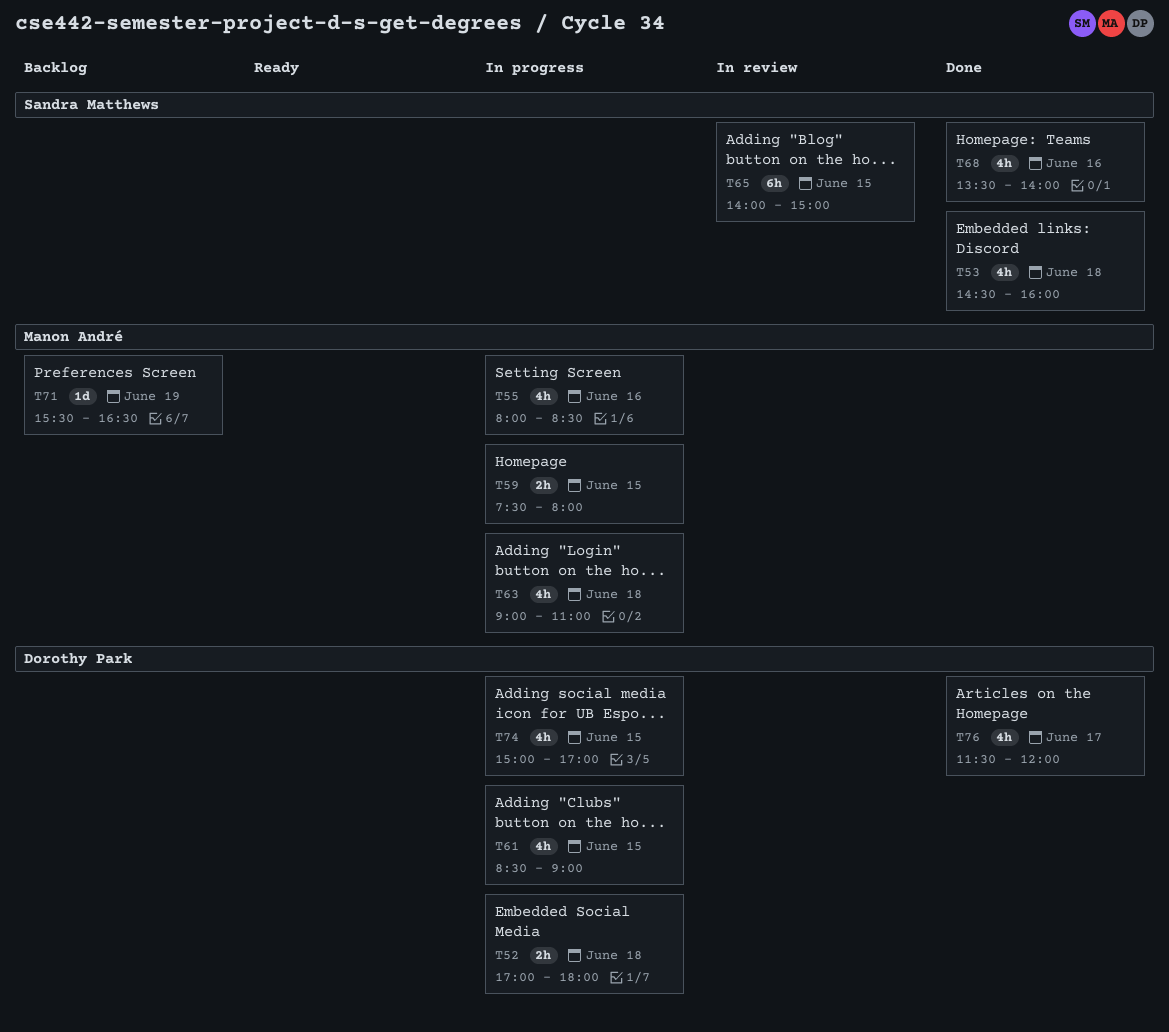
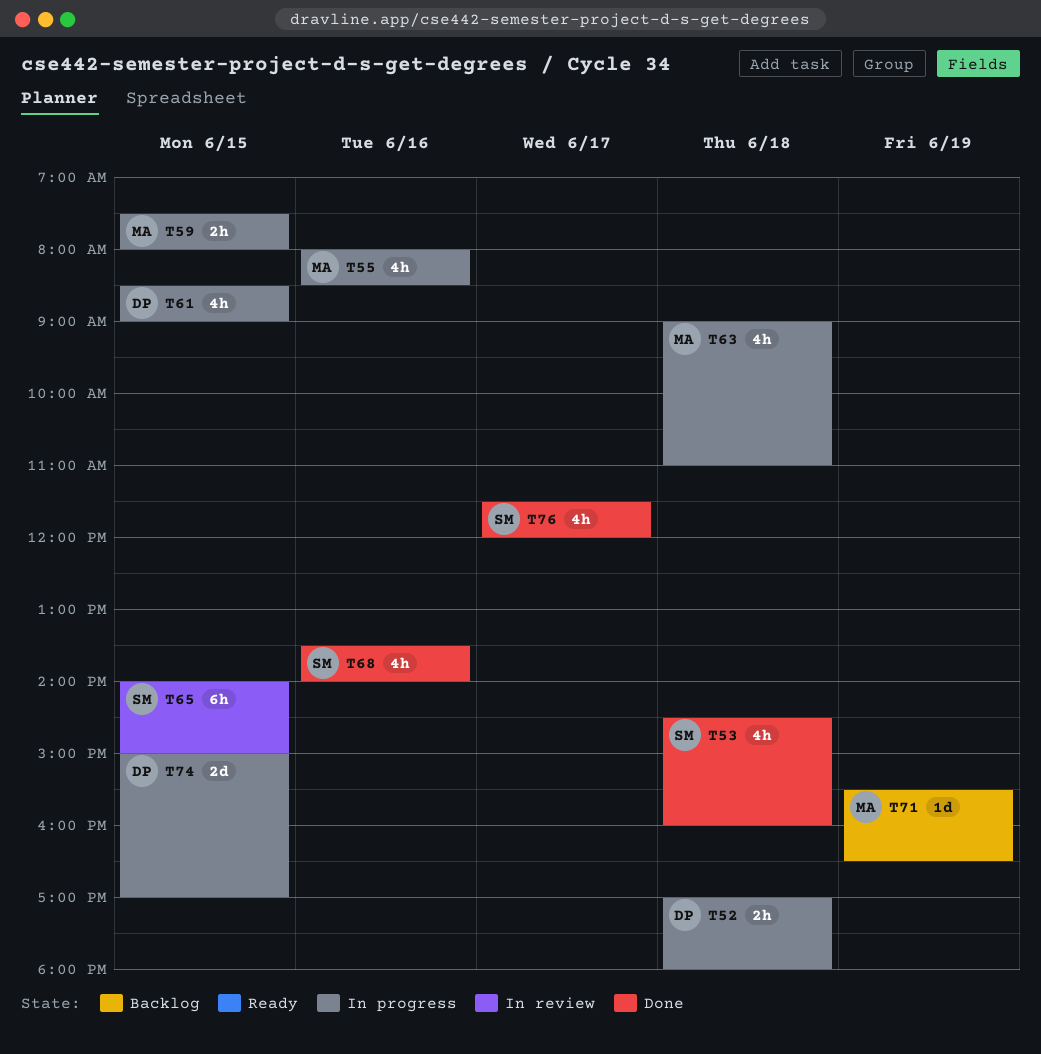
T74, estimate: 4h -> 2d
T76, owner: Dorothy Park -> Sandra Matthews

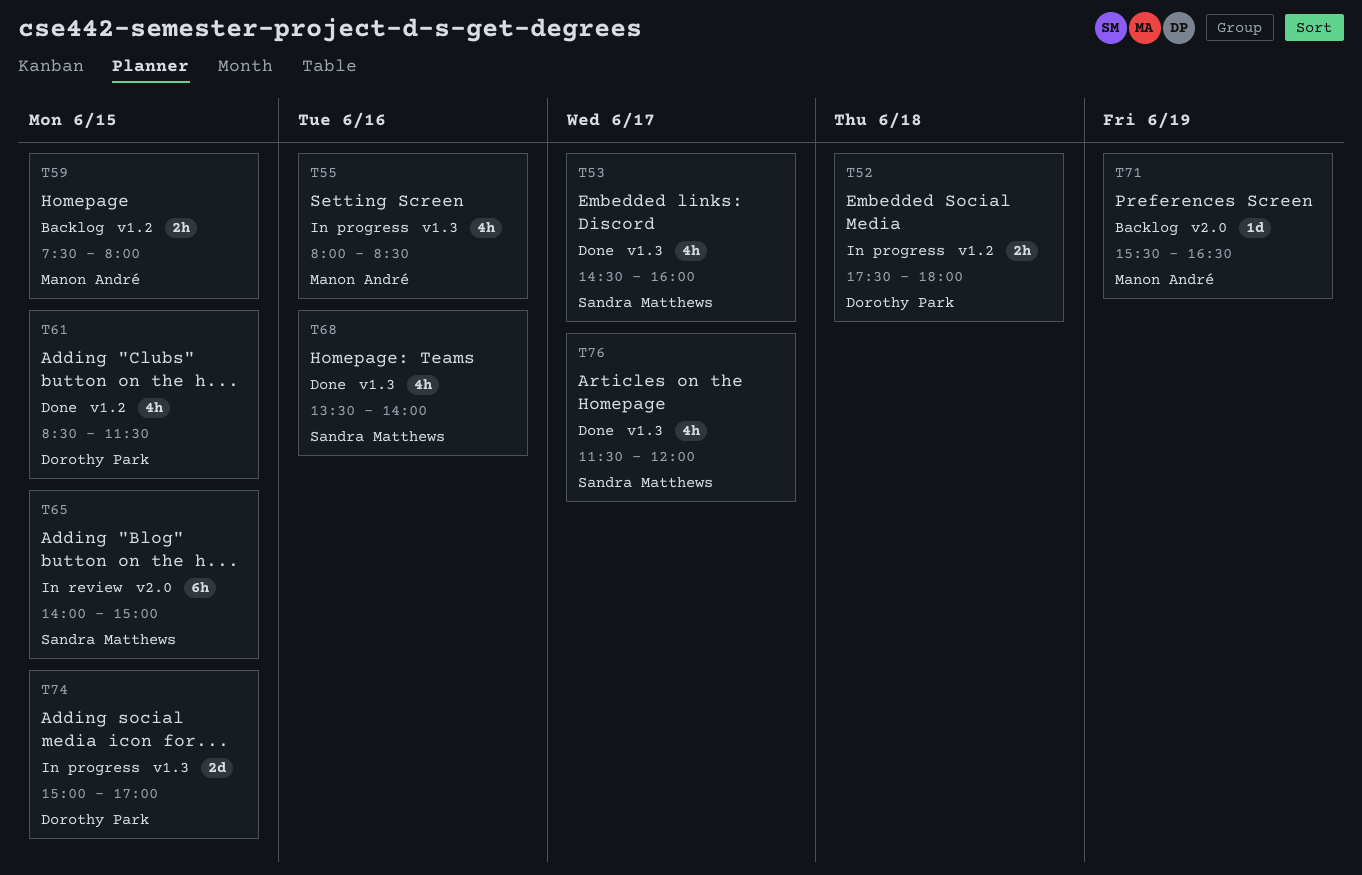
T52, begins: 17:00 -> 17:30
T53, day: Jun 18 -> Jun 17
T59, status: In progress -> Backlog
T61, status: In progress -> Done
T61, ends: 09:00 -> 11:30
T63: present -> none

